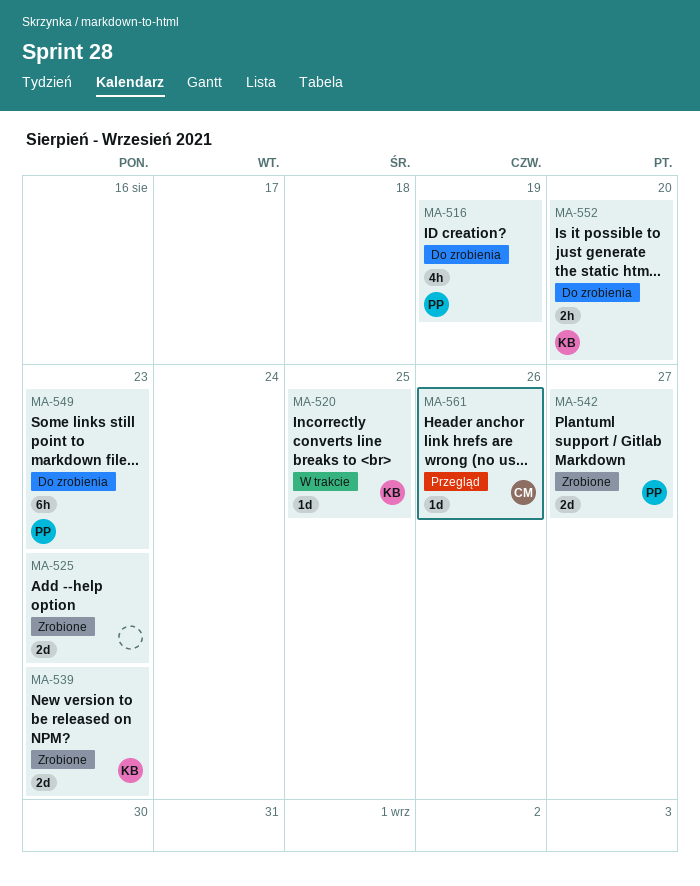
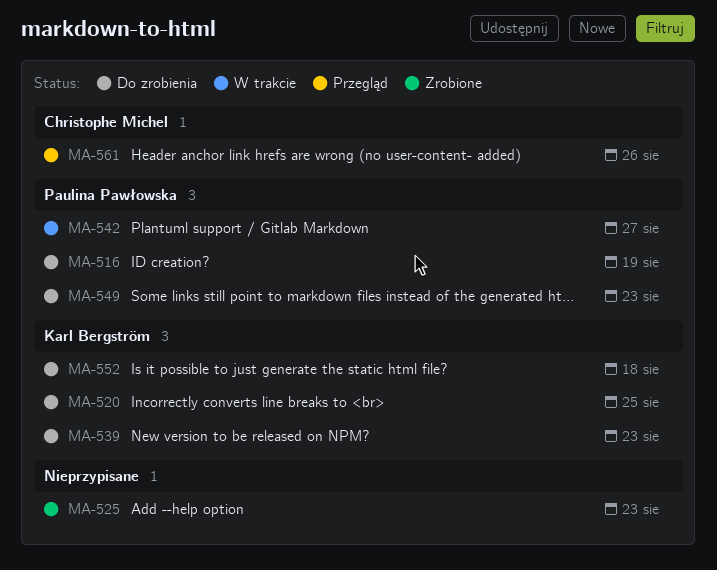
MA-520, status: W trakcie -> Do zrobienia
MA-539, status: Zrobione -> Do zrobienia
MA-542, status: Zrobione -> W trakcie
MA-552, due: Aug 20 -> Aug 18

